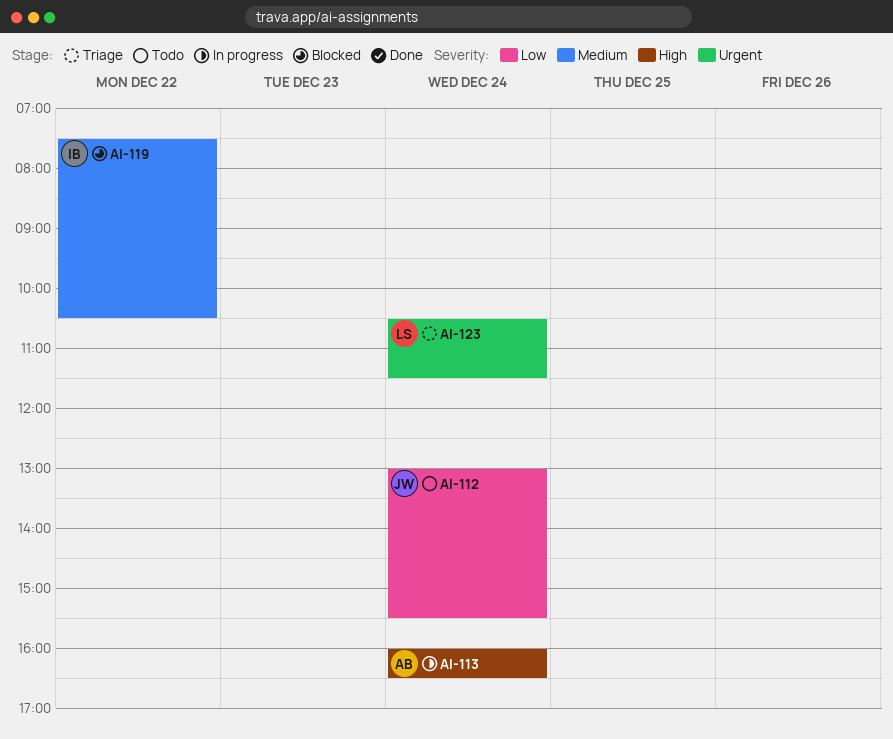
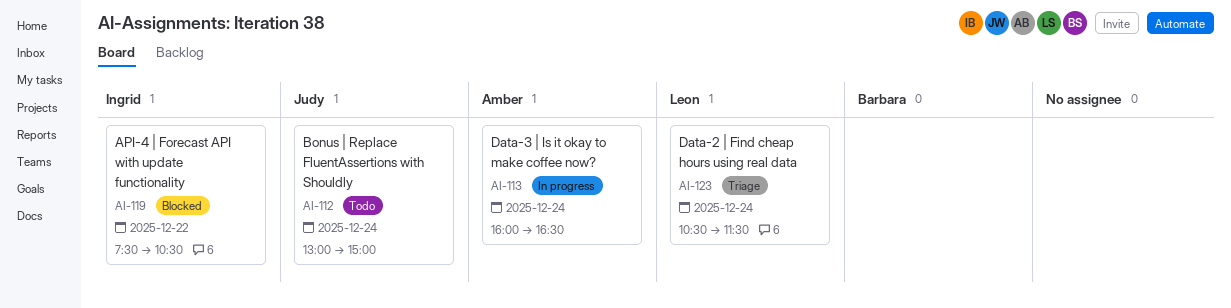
AI-112, ends: 15:30 -> 15:00

